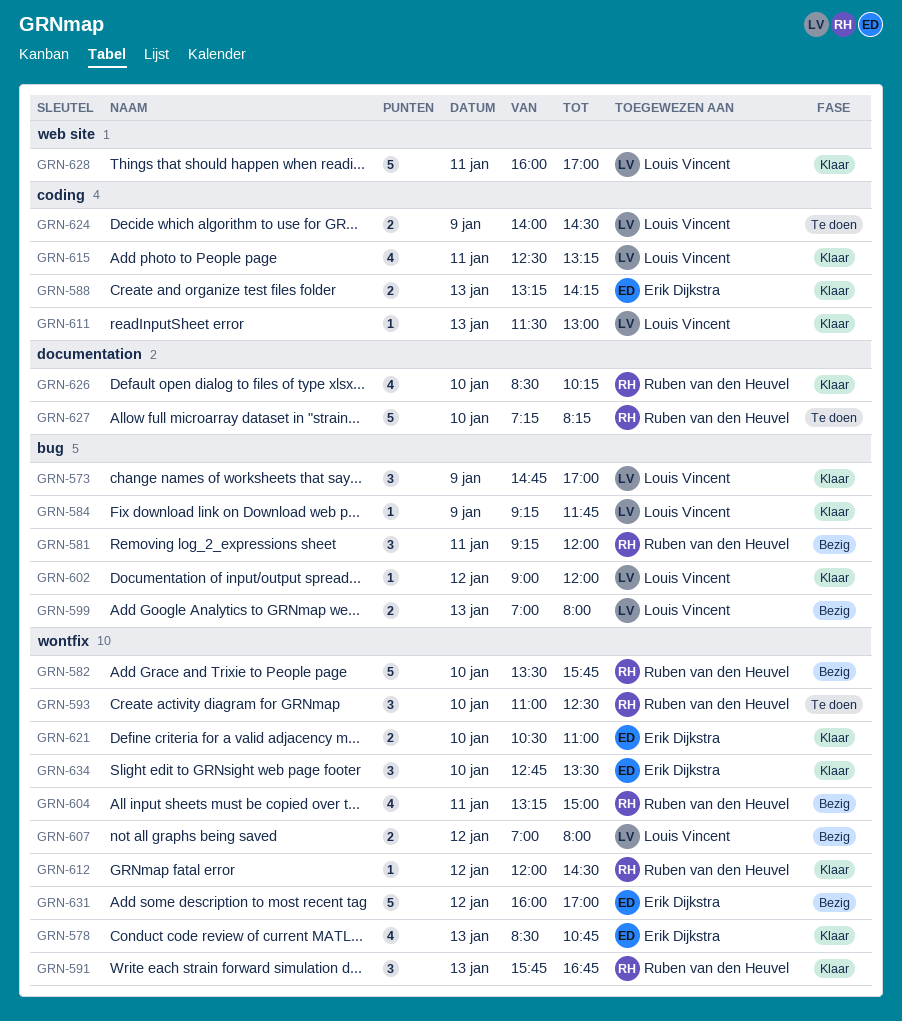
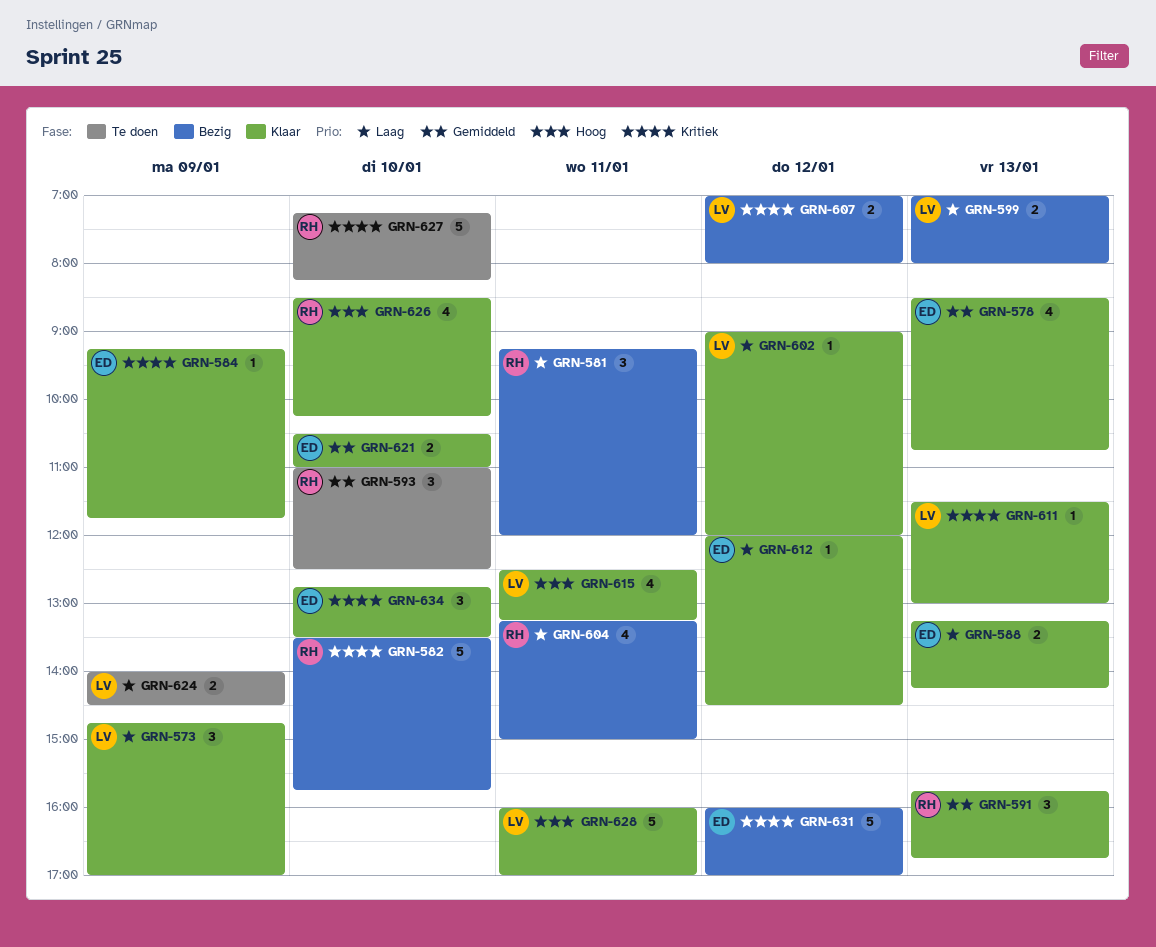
GRN-584, owner: Louis Vincent -> Erik Dijkstra
GRN-612, owner: Ruben van den Heuvel -> Erik Dijkstra

